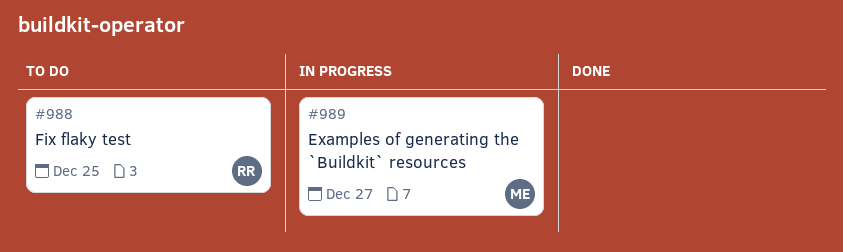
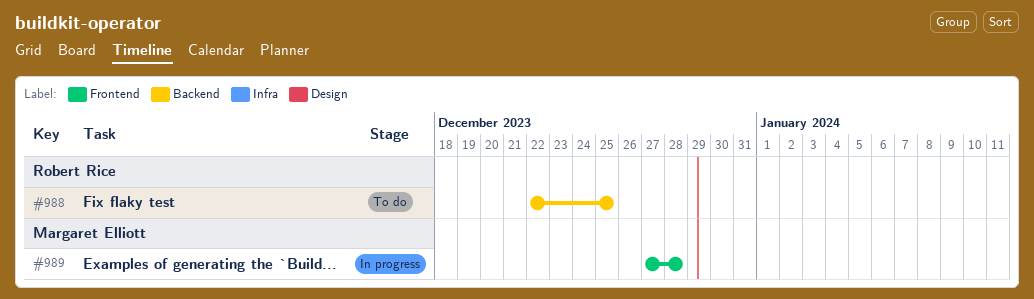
#989, due: Dec 27 -> Dec 28

